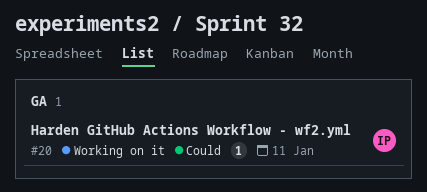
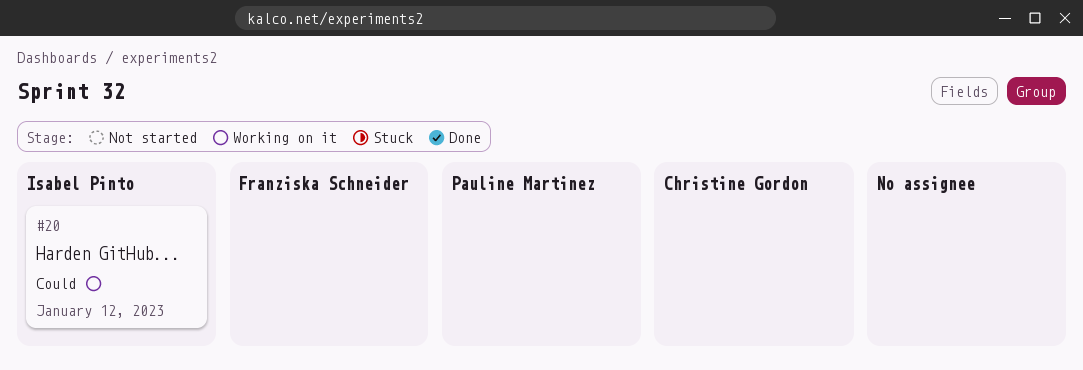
#20, due: Jan 11 -> Jan 12

